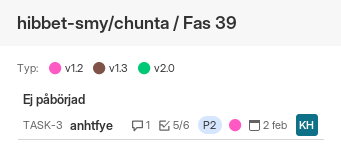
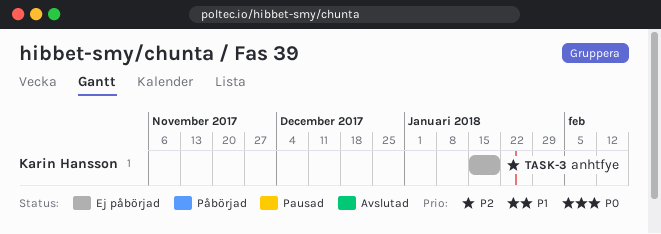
TASK-3, due: Feb 2 -> Jan 19

